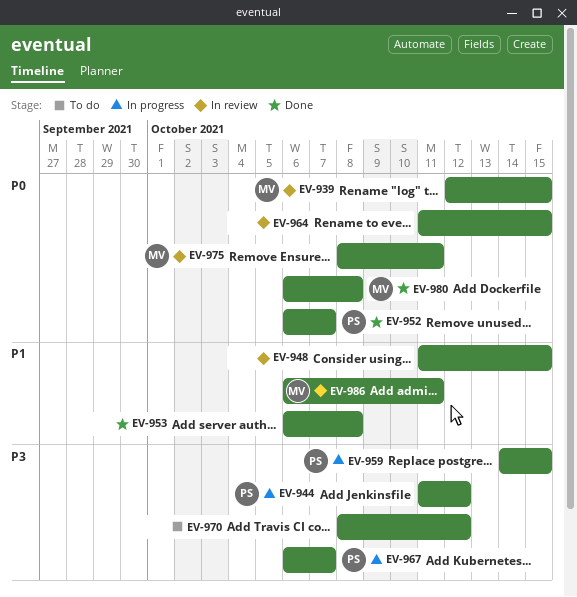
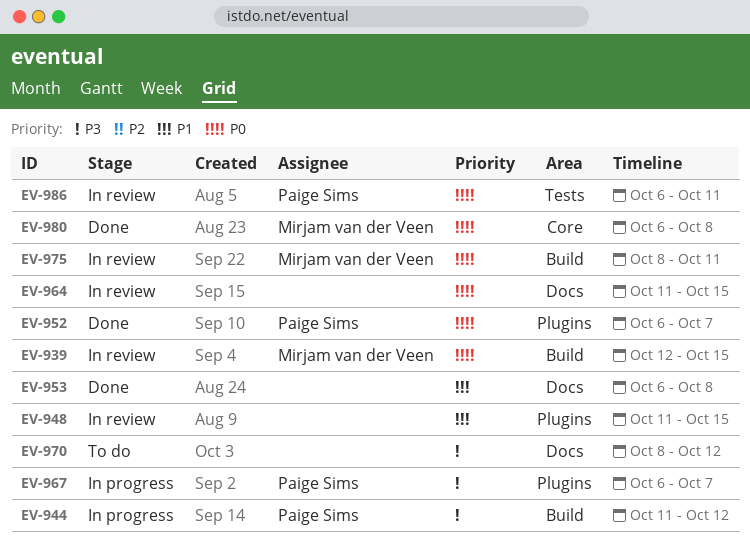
EV-959: present -> none
EV-986, owner: Mirjam van der Veen -> Paige Sims
EV-986, priority: P1 -> P0

